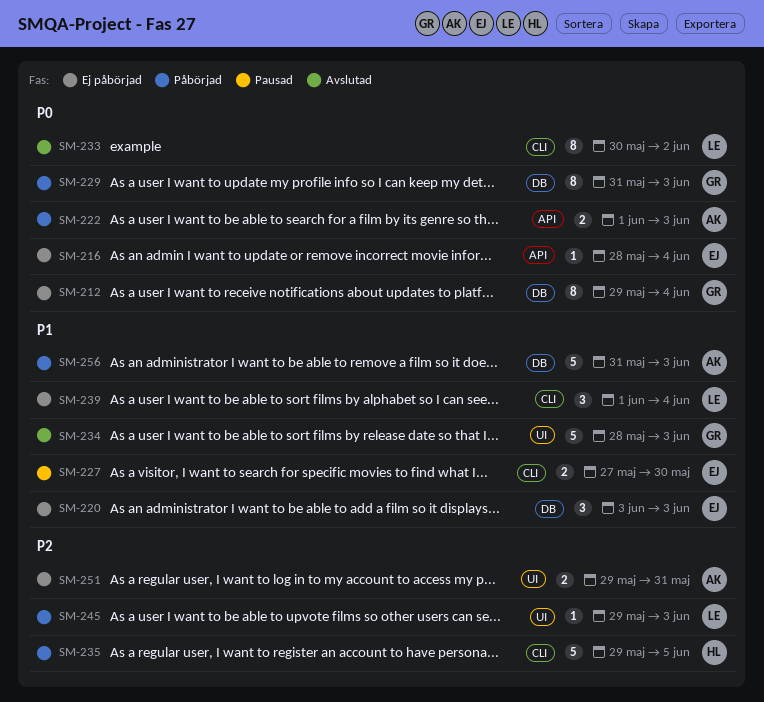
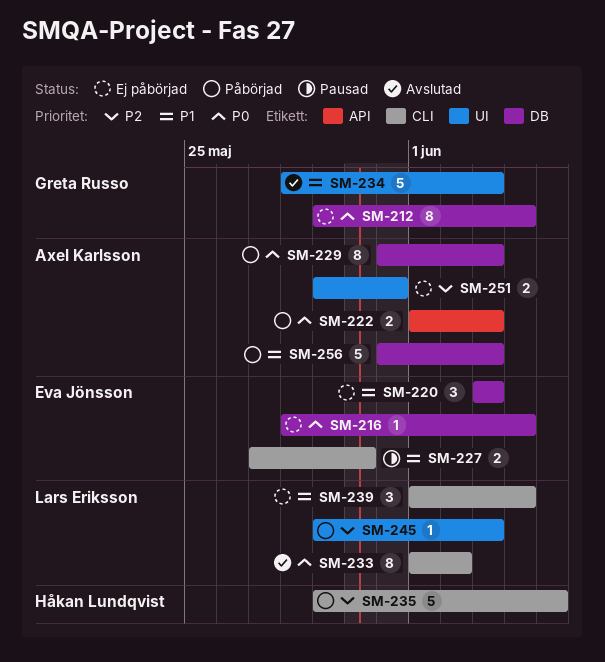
SM-216, label: API -> DB
SM-229, owner: Greta Russo -> Axel Karlsson
SM-233, start: May 30 -> Jun 1

